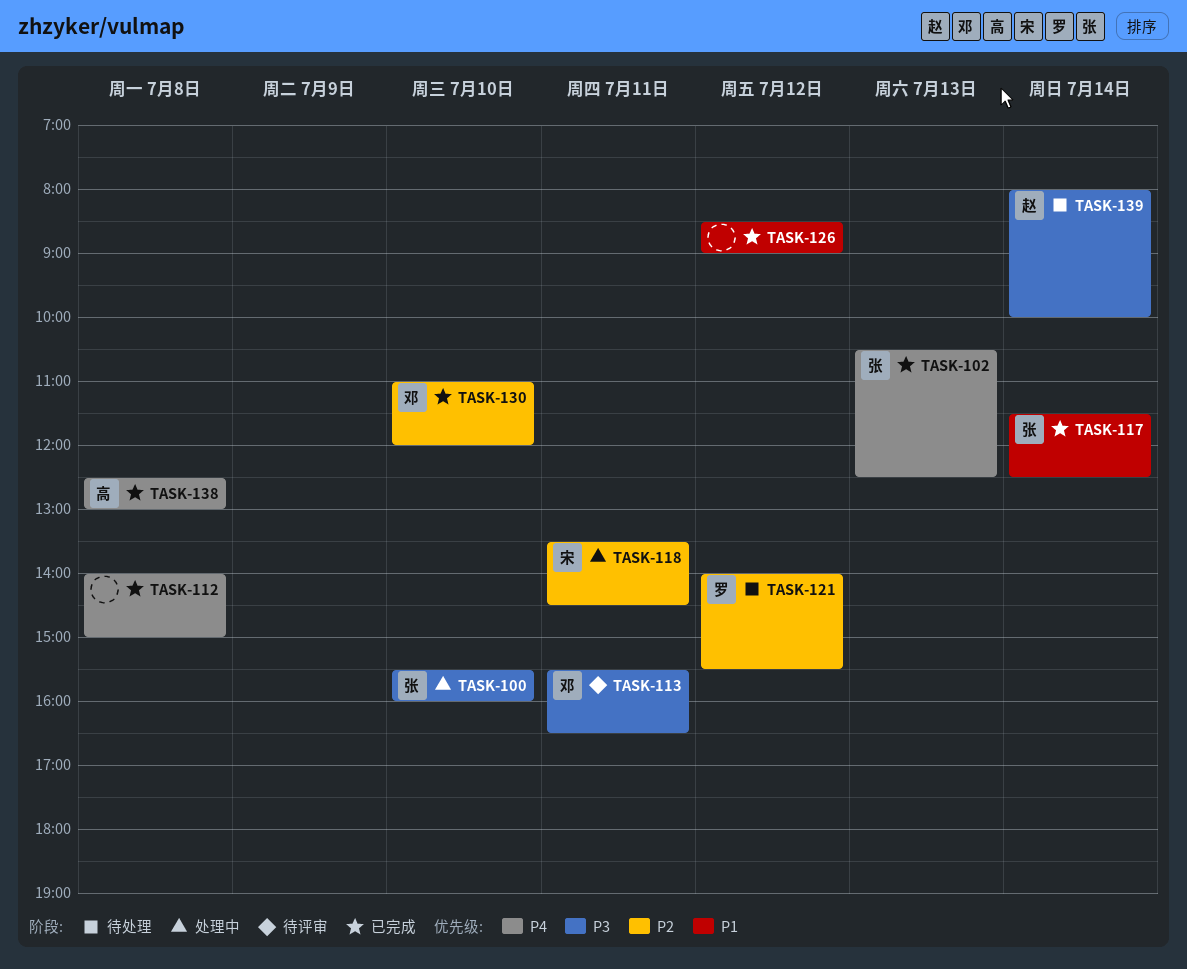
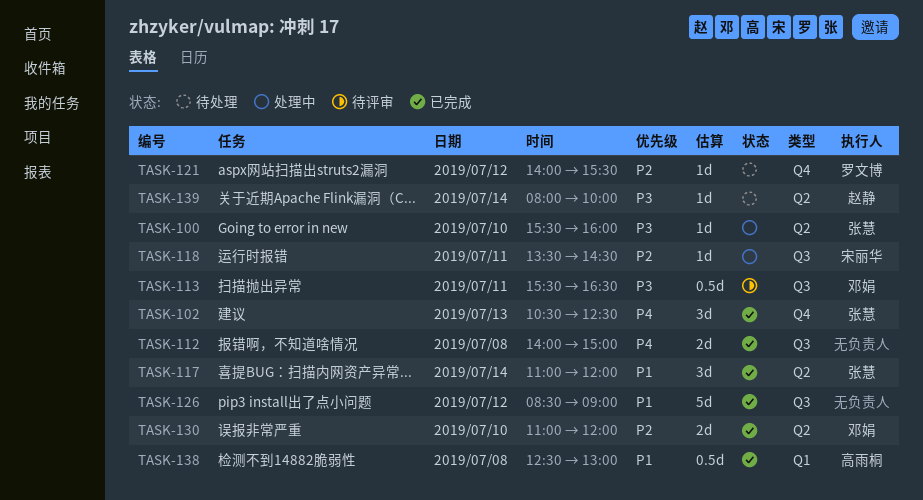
TASK-117, begins: 11:30 -> 11:00
TASK-117, ends: 12:30 -> 12:00
TASK-138, priority: P4 -> P1

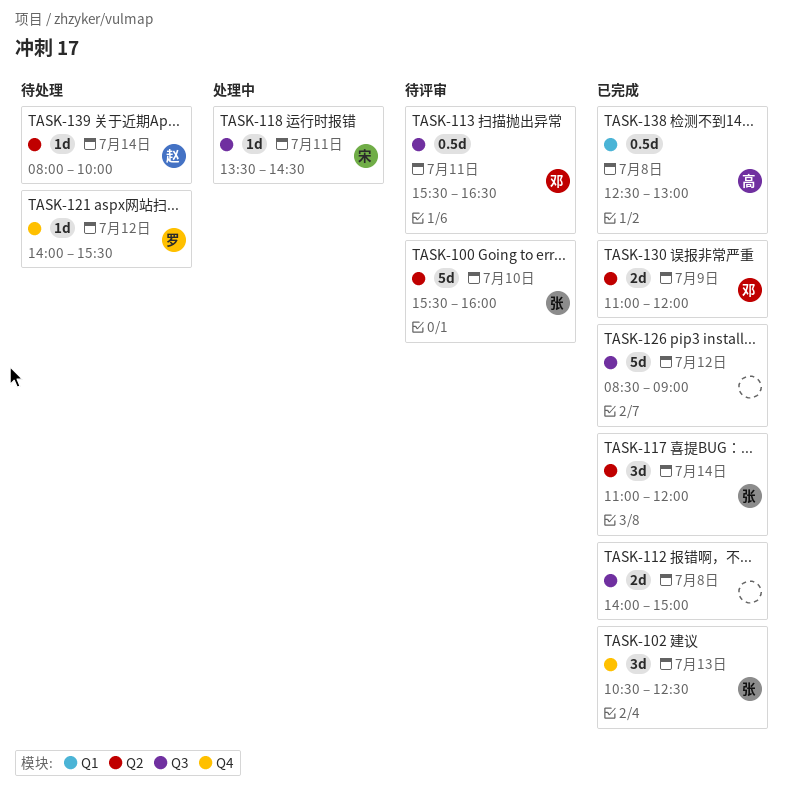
TASK-100, status: 处理中 -> 待评审
TASK-100, estimate: 1d -> 5d
TASK-130, day: Jul 10 -> Jul 9

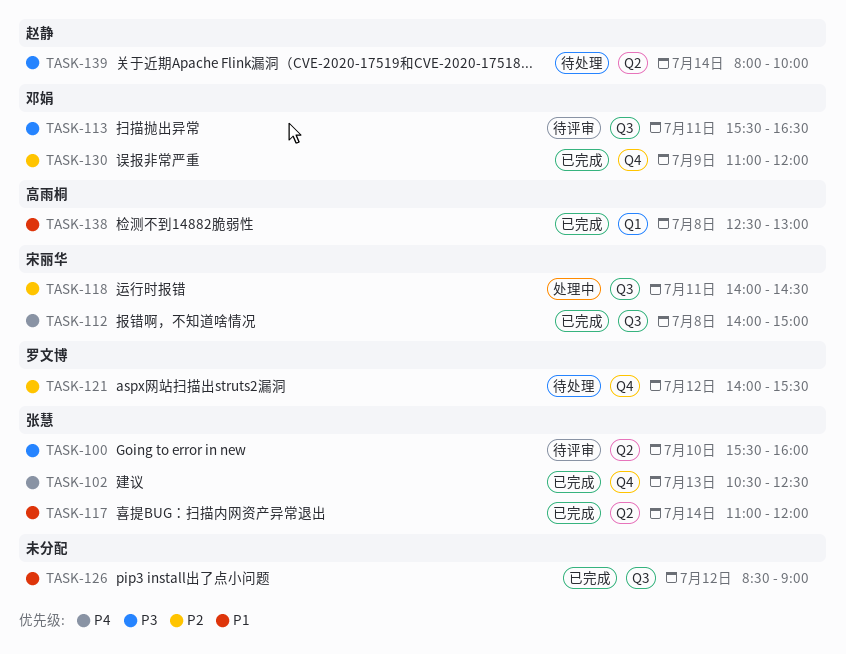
TASK-112, owner: none -> 宋丽华
TASK-118, begins: 13:30 -> 14:00
TASK-130, label: Q2 -> Q4

